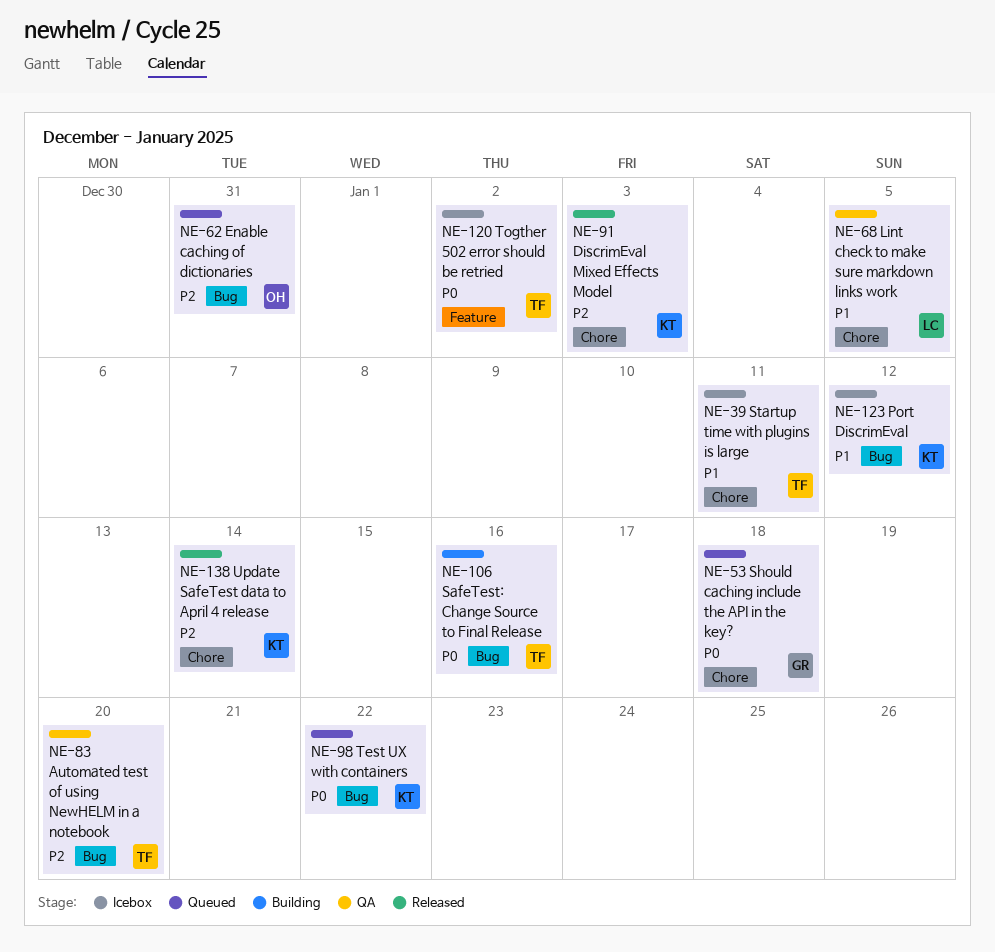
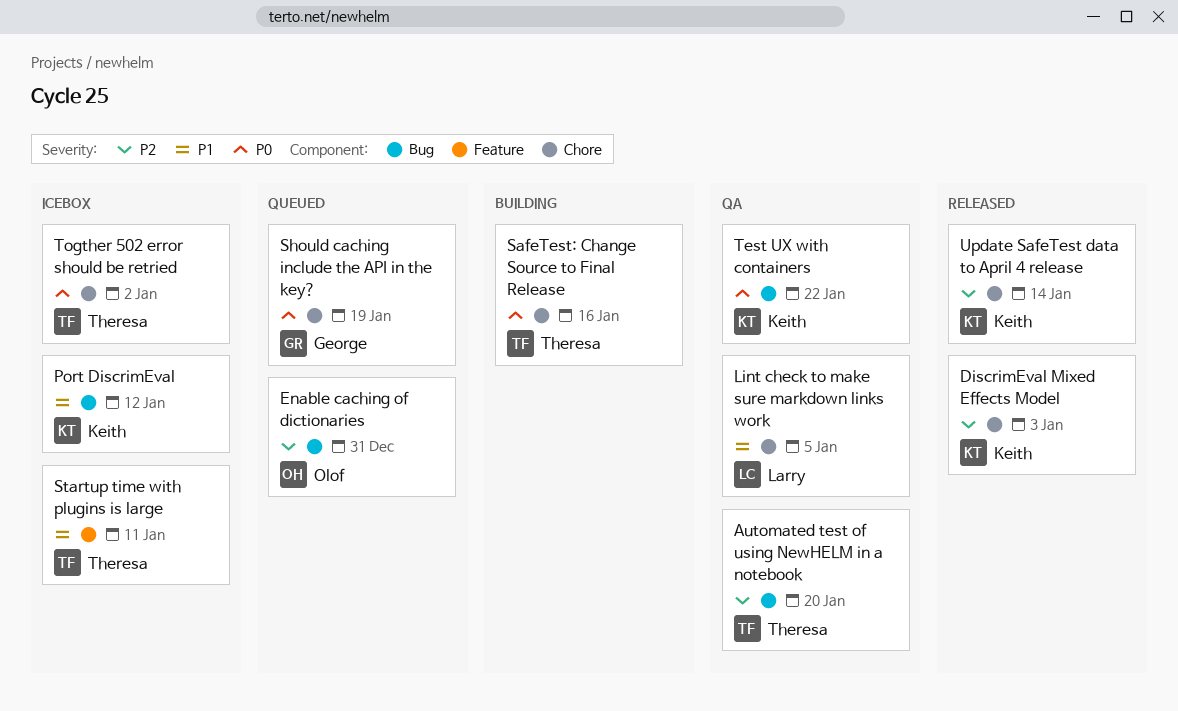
SafeTest: Change Source to Final Release, label: Bug -> Chore
Should caching include the API in the key?, due: Jan 18 -> Jan 19
Startup time with plugins is large, label: Chore -> Feature
Test UX with containers, status: Queued -> QA
Togther 502 error should be retried, label: Feature -> Chore

